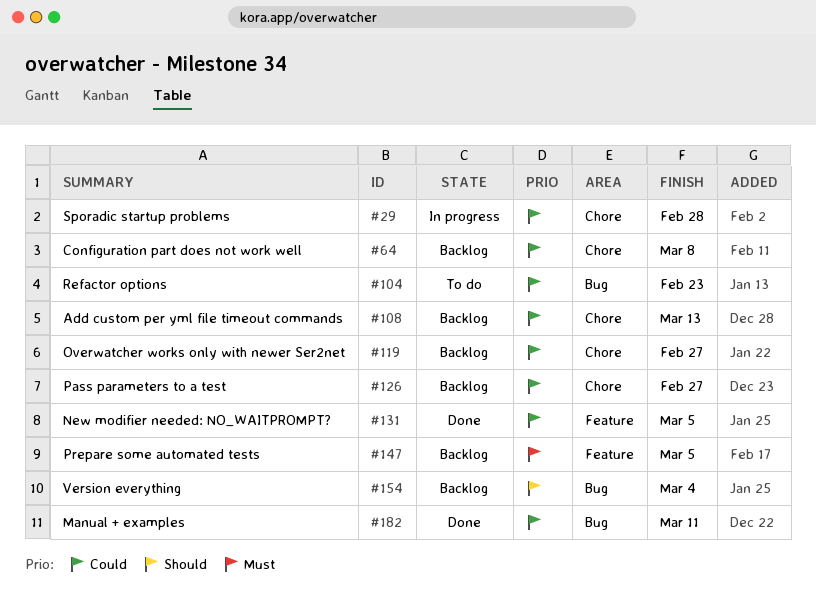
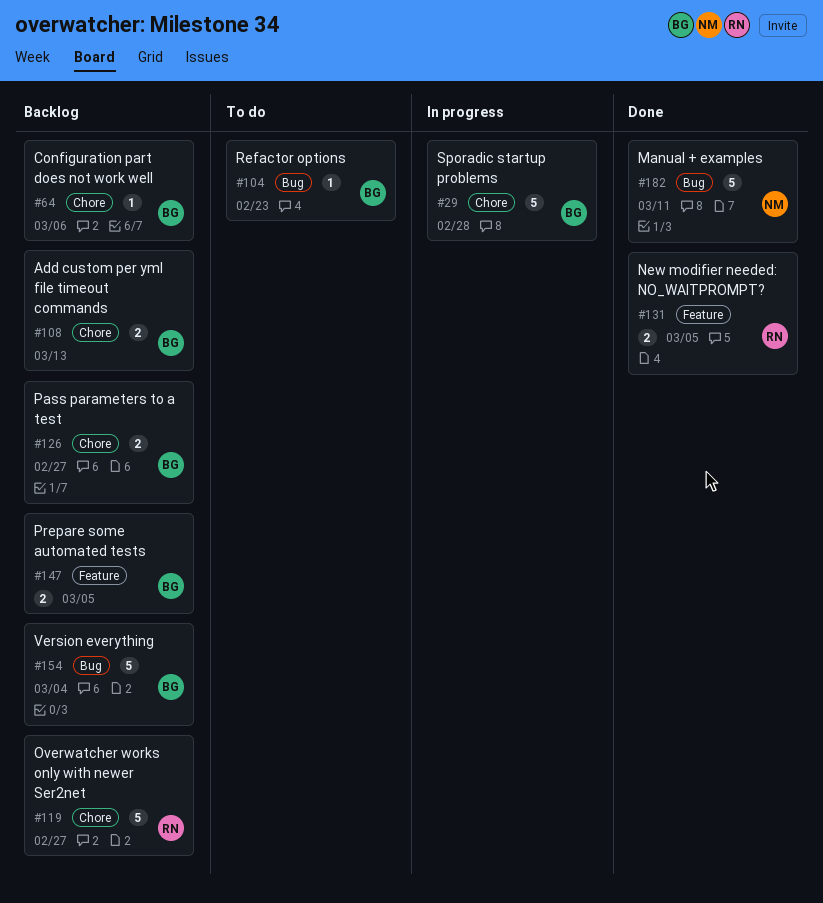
#64, due: Mar 8 -> Mar 6

